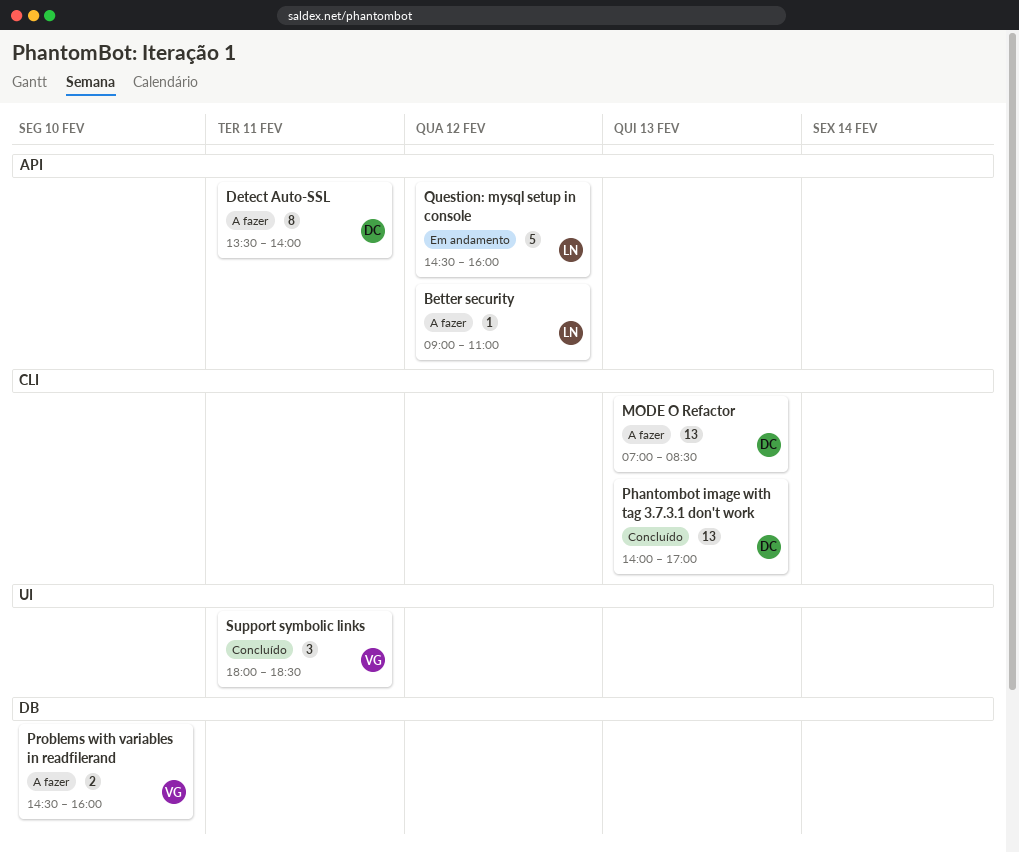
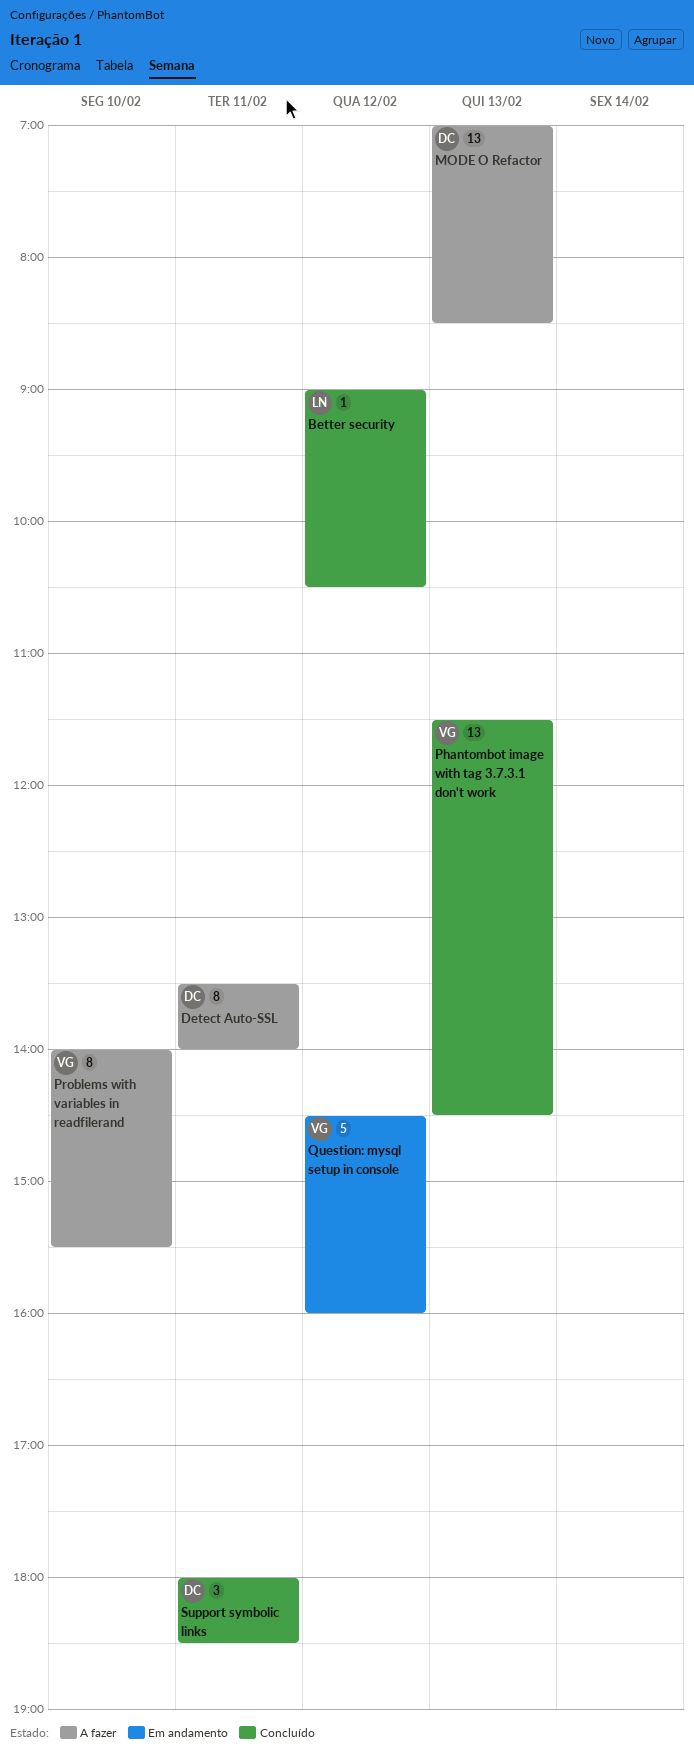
Better security, status: A fazer -> Concluído
Better security, ends: 11:00 -> 10:30
Phantombot image with tag 3.7.3.1 don't work, owner: DC -> VG
Phantombot image with tag 3.7.3.1 don't work, begins: 14:00 -> 11:30
Phantombot image with tag 3.7.3.1 don't work, ends: 17:00 -> 14:30
Problems with variables in readfilerand, estimate: 2 -> 8
Problems with variables in readfilerand, begins: 14:30 -> 14:00
Problems with variables in readfilerand, ends: 16:00 -> 15:30
Question: mysql setup in console, owner: LN -> VG
Support symbolic links, owner: VG -> DC

